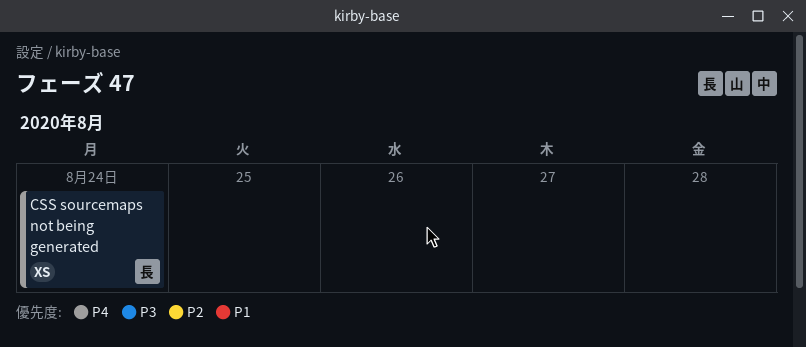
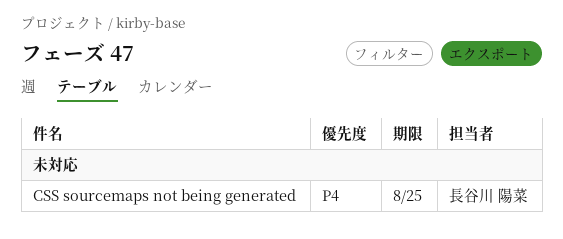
CSS sourcemaps not being generated, due: Aug 24 -> Aug 25

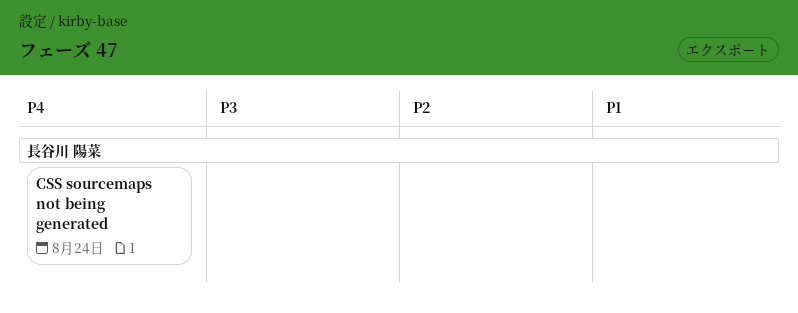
CSS sourcemaps not being generated, due: Aug 25 -> Aug 24

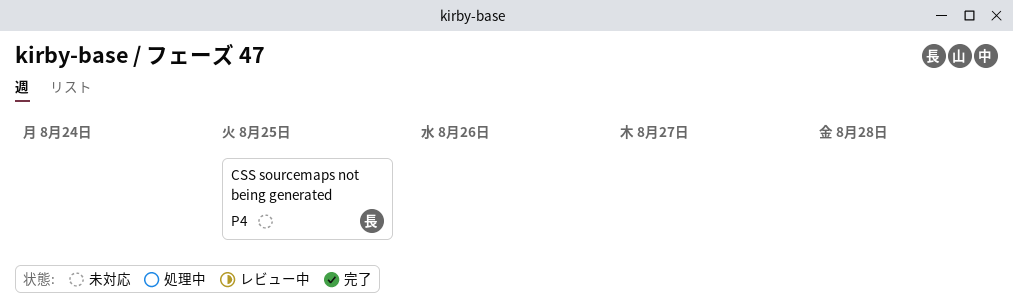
CSS sourcemaps not being generated, due: Aug 24 -> Aug 25

